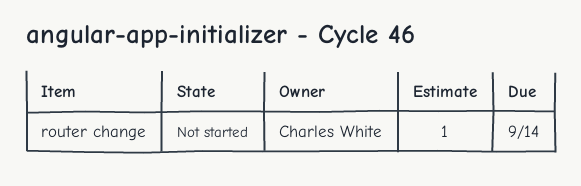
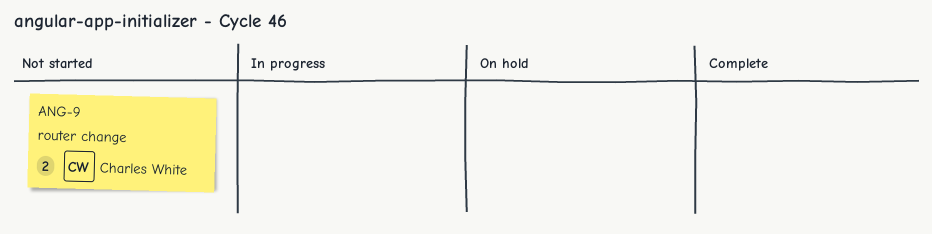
router change, estimate: 1 -> 2

